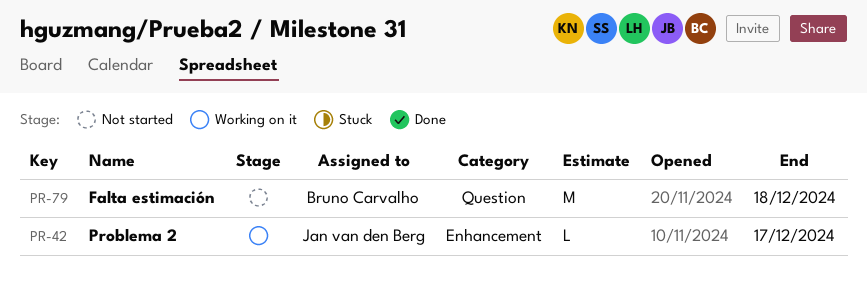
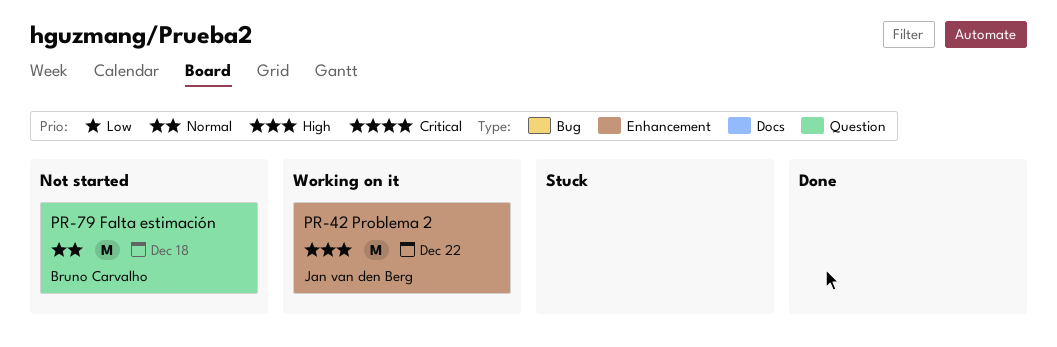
PR-42, estimate: L -> M
PR-42, due: Dec 17 -> Dec 22

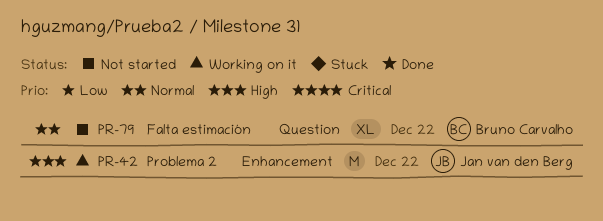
PR-79, estimate: M -> XL
PR-79, due: Dec 18 -> Dec 22

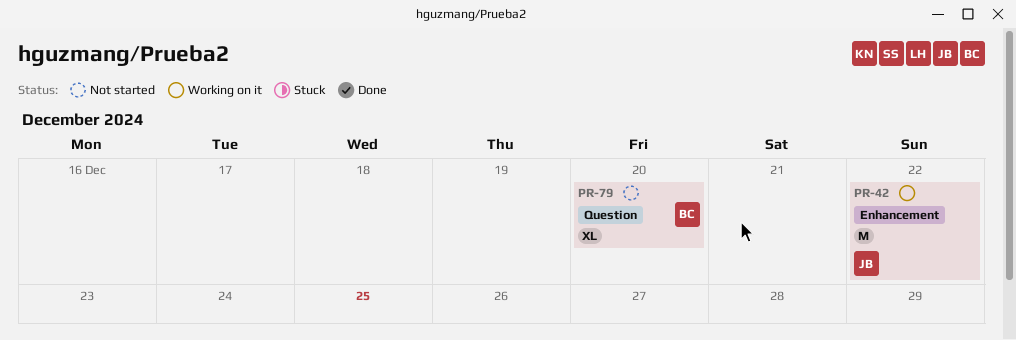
PR-79, due: Dec 22 -> Dec 20

